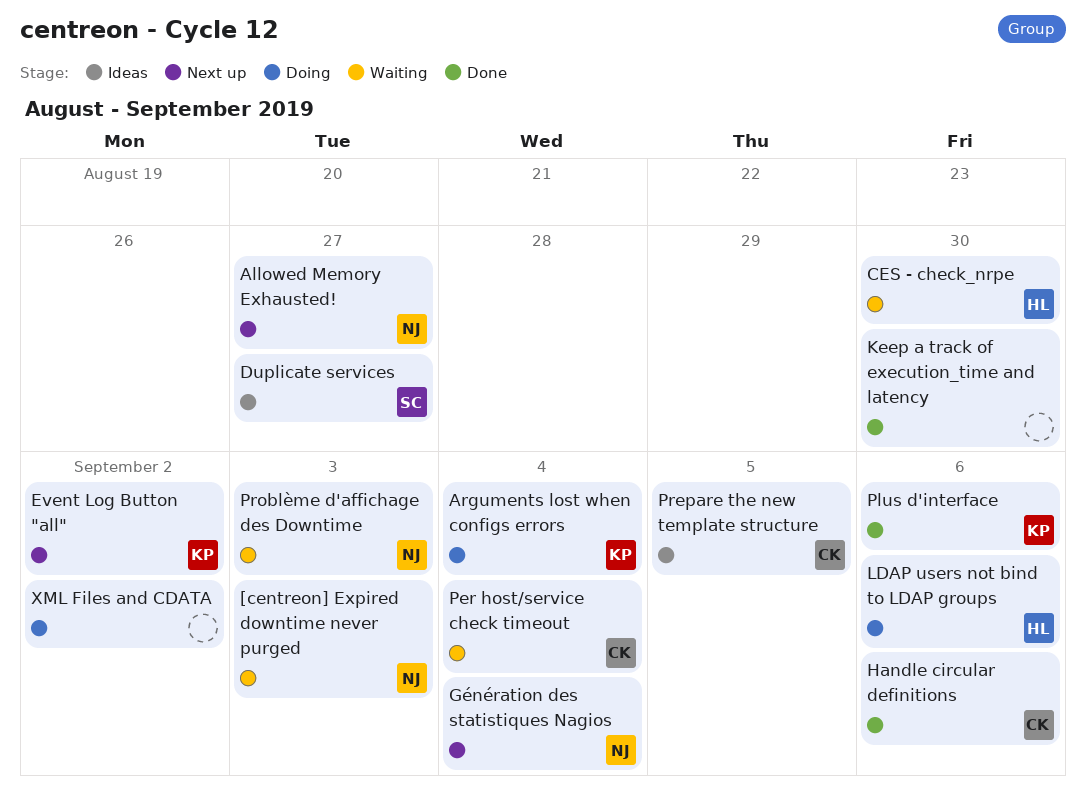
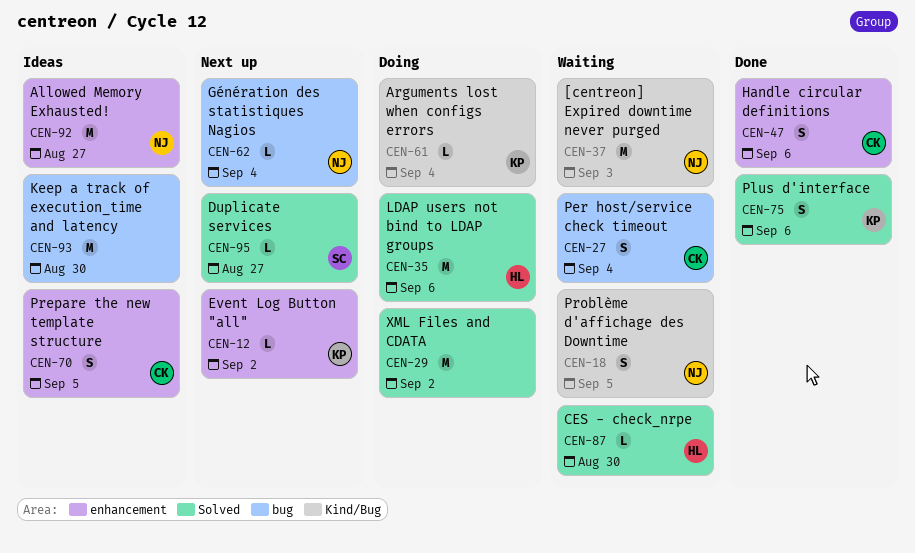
Allowed Memory Exhausted!, status: Next up -> Ideas
Duplicate services, status: Ideas -> Next up
Keep a track of execution_time and latency, status: Done -> Ideas
Problème d'affichage des Downtime, due: Sep 3 -> Sep 5

